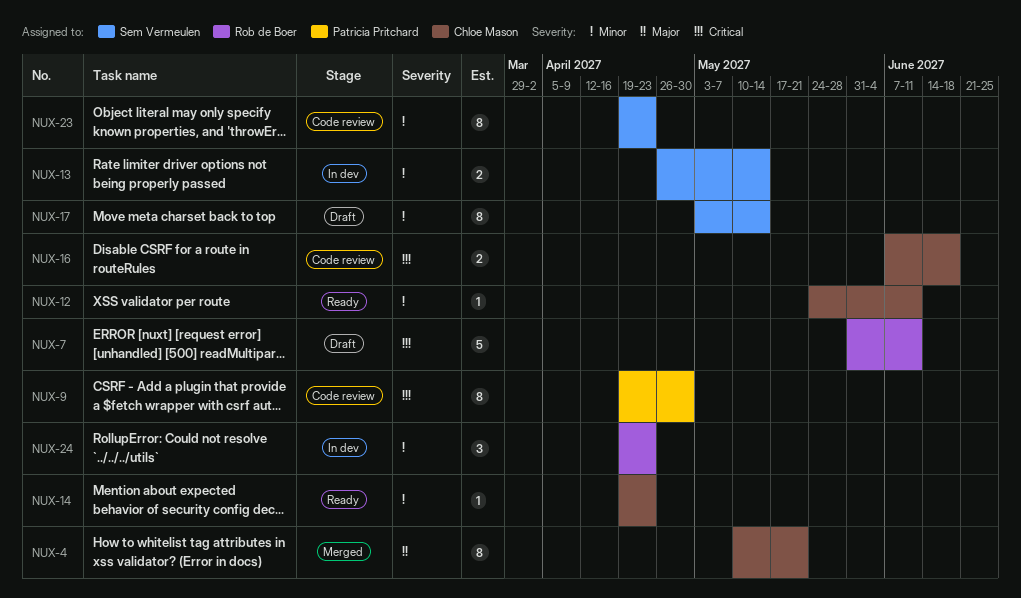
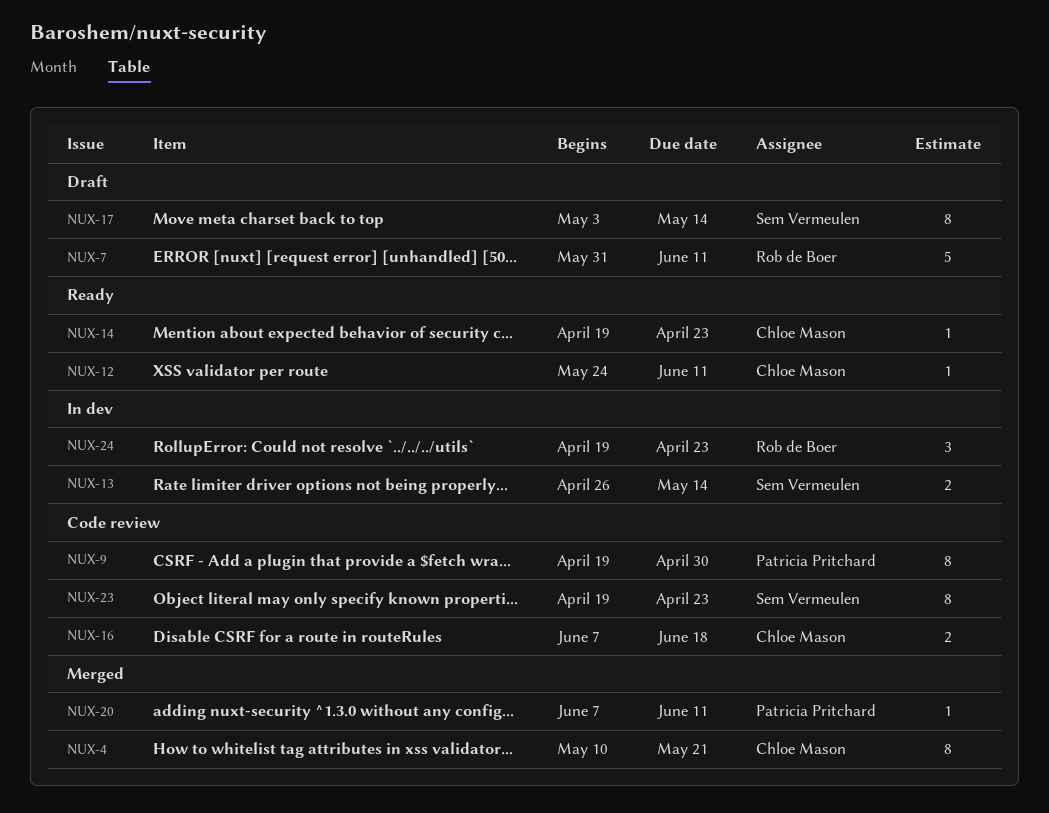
NUX-20: none -> present

